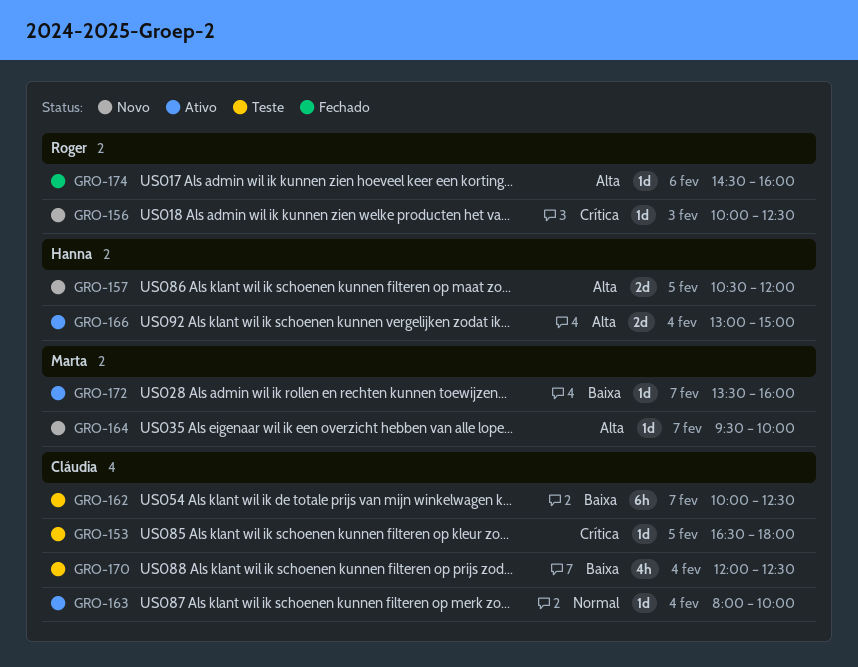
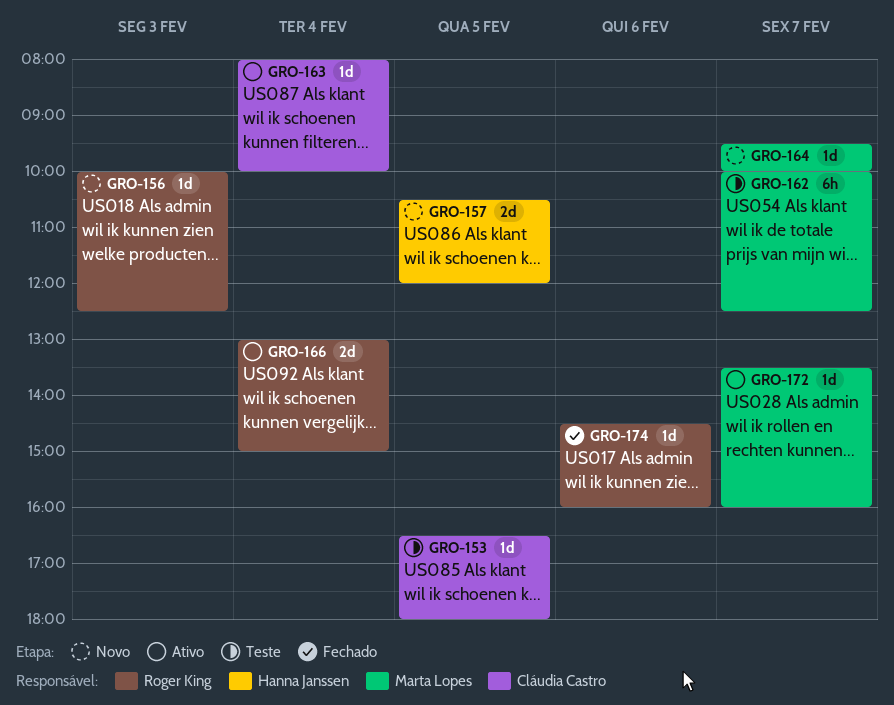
GRO-162, owner: Cláudia Castro -> Marta Lopes
GRO-166, owner: Hanna Janssen -> Roger King
GRO-170: present -> none

